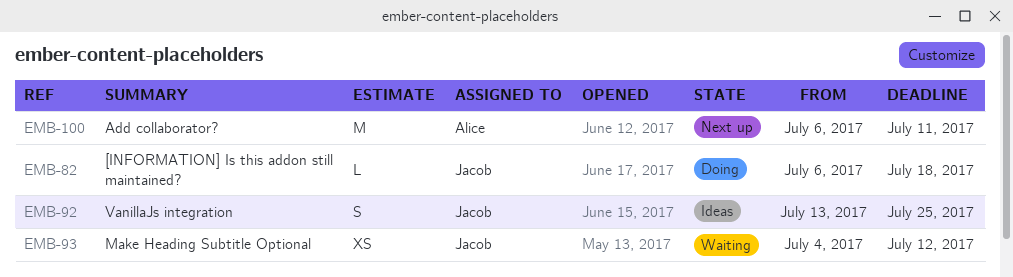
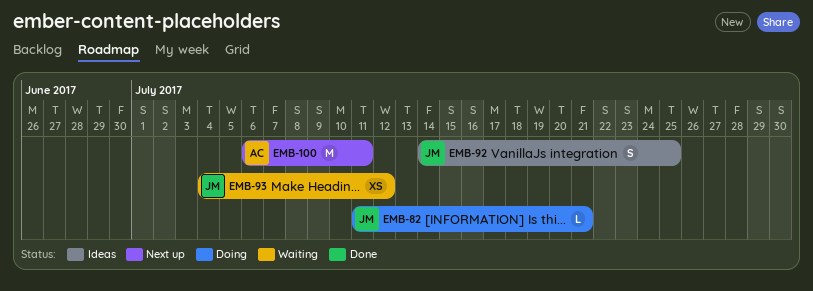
EMB-82, start: Jul 6 -> Jul 11
EMB-82, due: Jul 18 -> Jul 21
EMB-92, start: Jul 13 -> Jul 14

